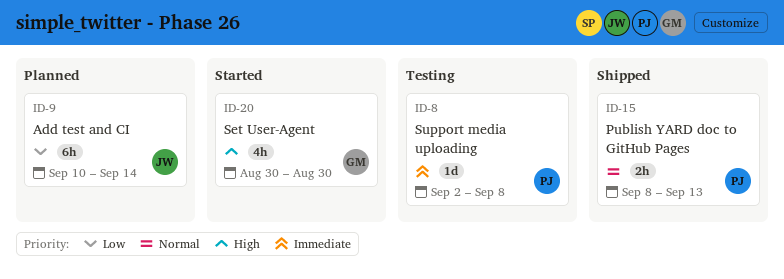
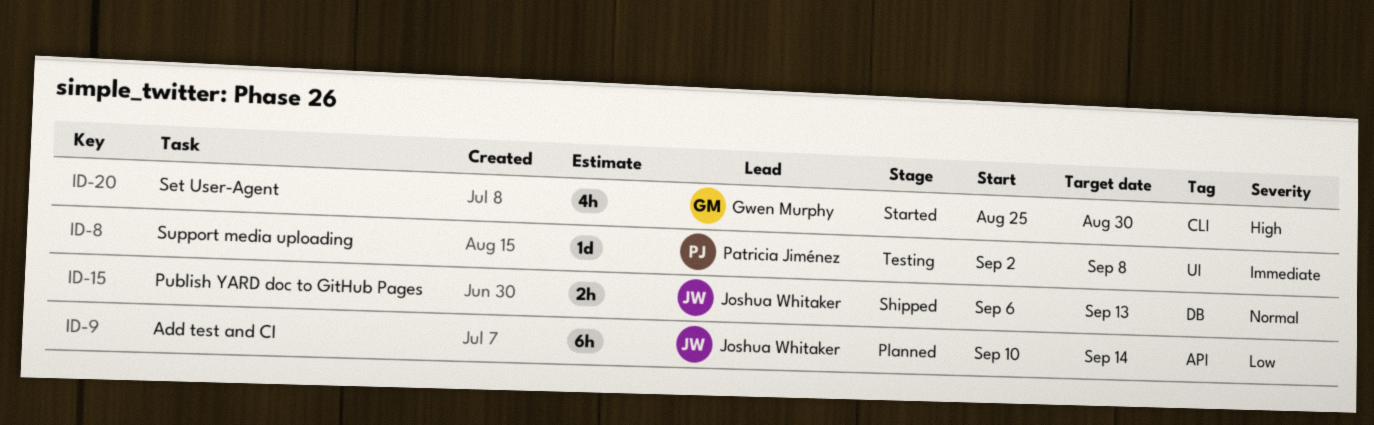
ID-15, owner: Patricia Jiménez -> Joshua Whitaker
ID-15, start: Sep 8 -> Sep 6
ID-20, start: Aug 30 -> Aug 25

